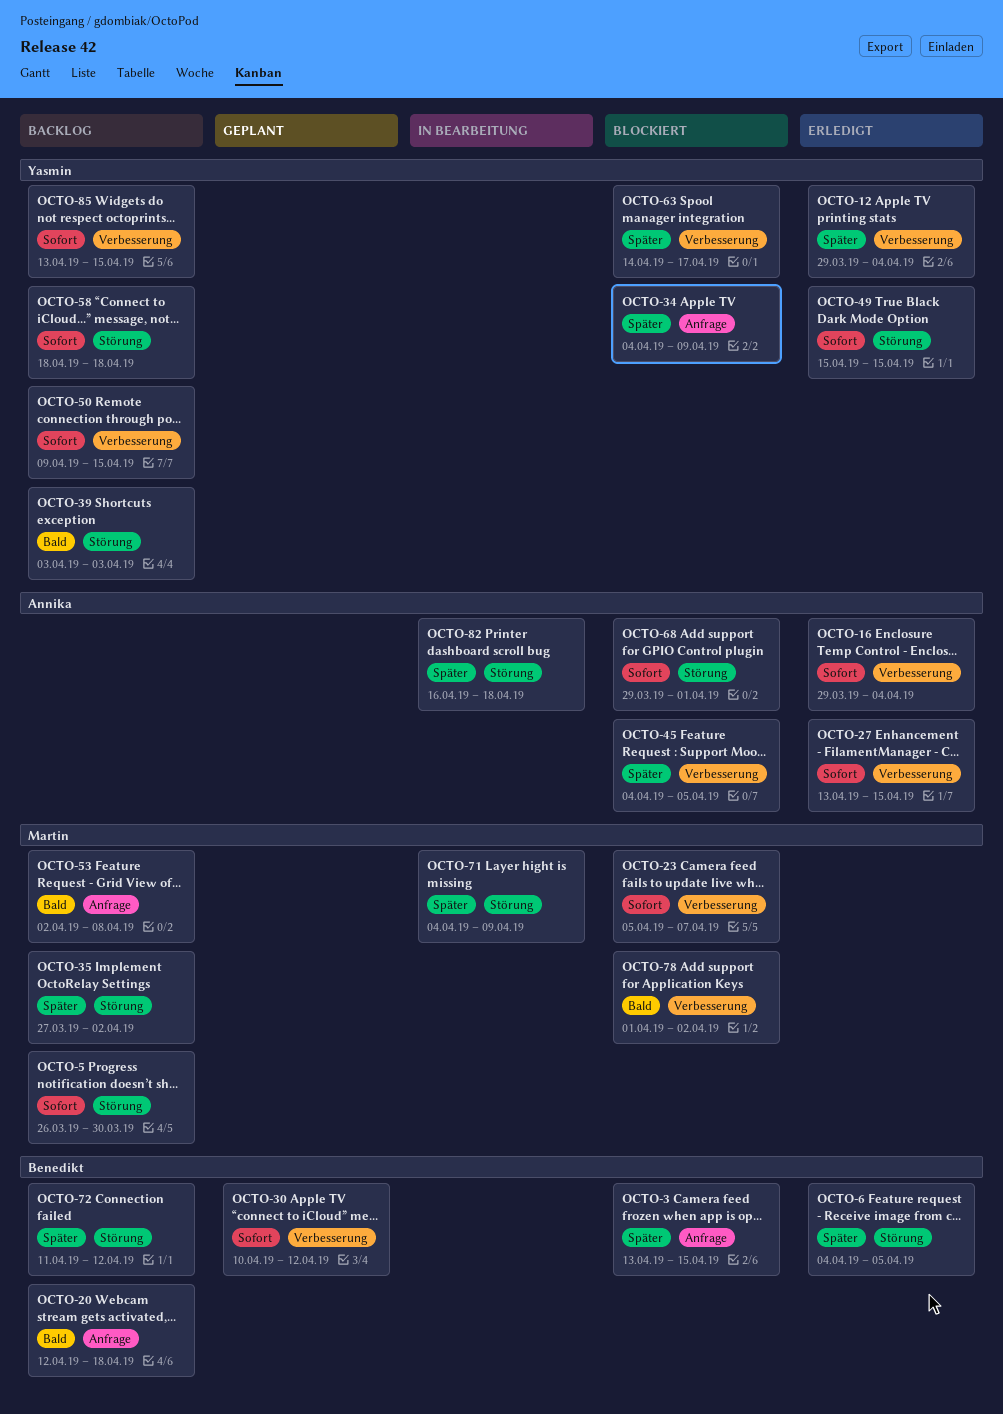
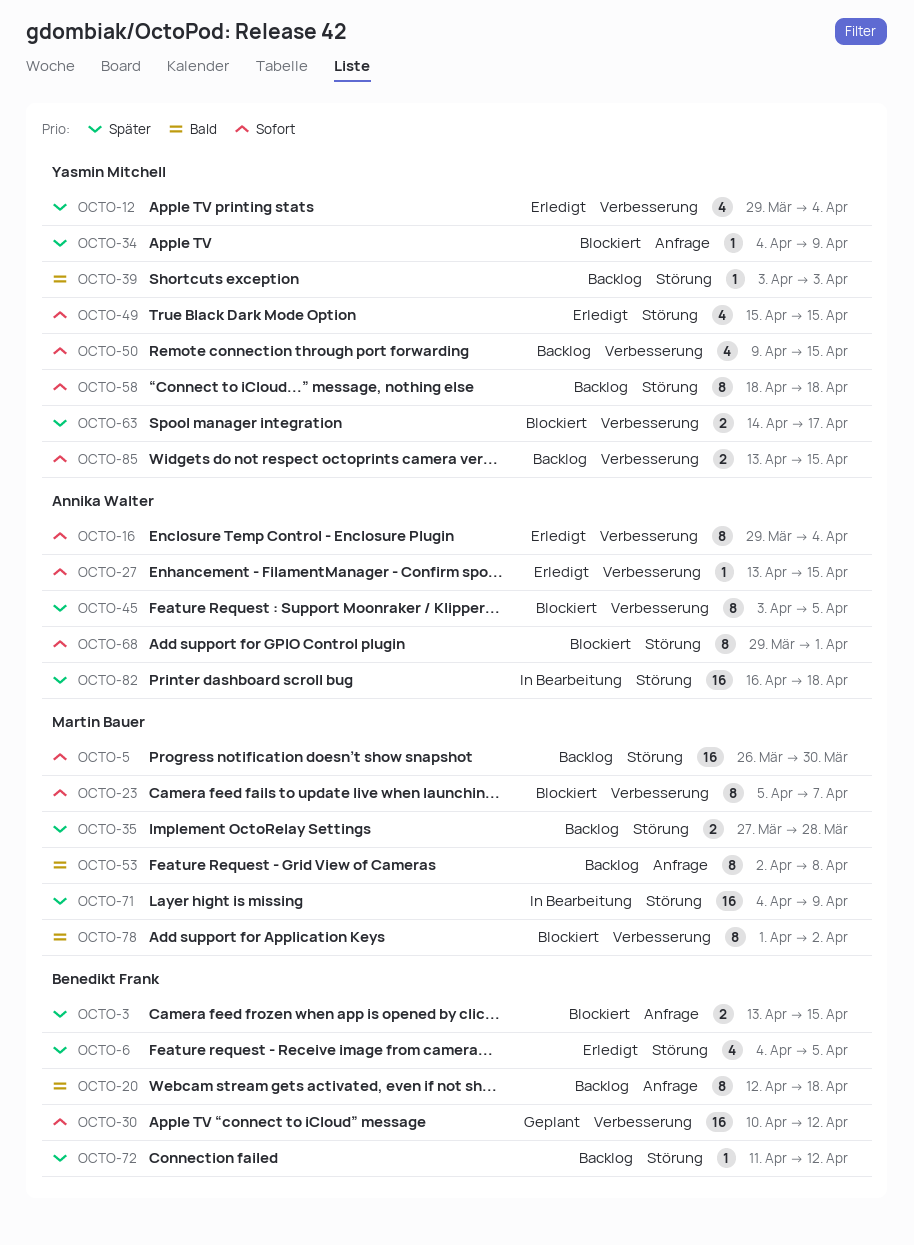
OCTO-35, due: Apr 2 -> Mar 28
OCTO-45, start: Apr 4 -> Apr 3

